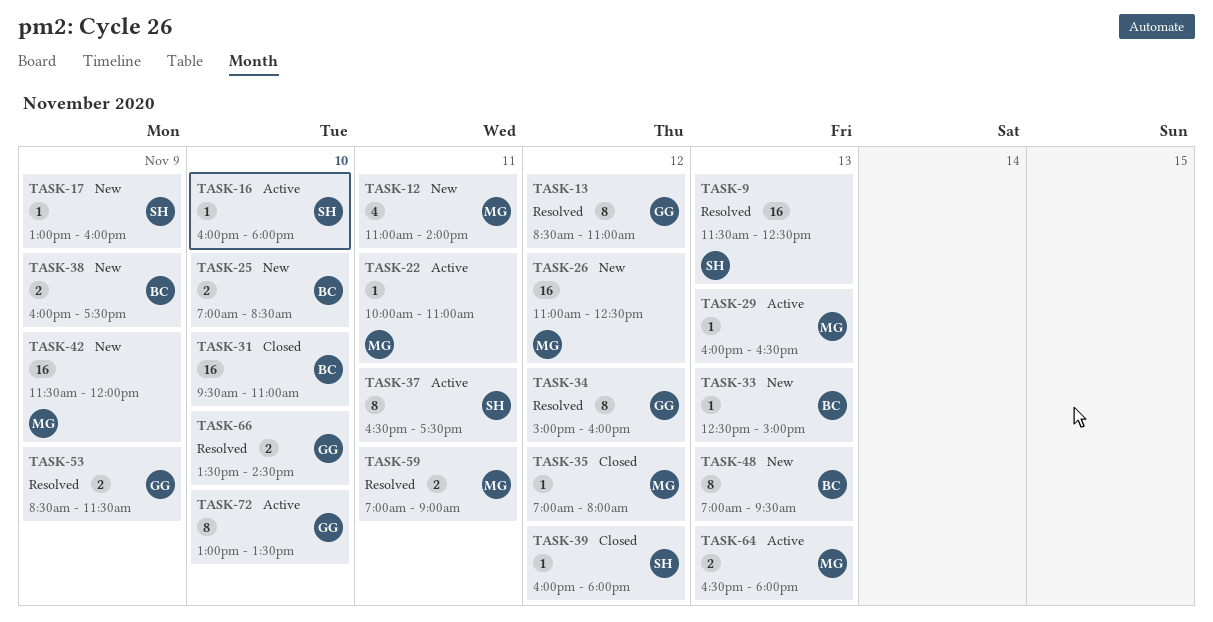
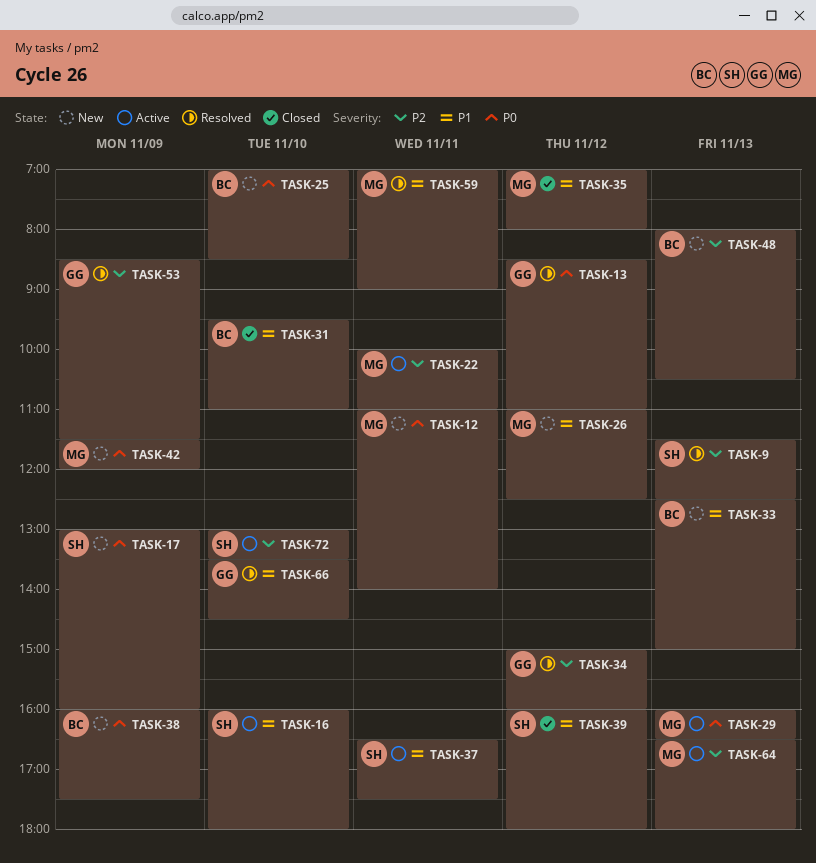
TASK-48, begins: 07:00 -> 08:00
TASK-48, ends: 09:30 -> 10:30
TASK-72, owner: GG -> SH

